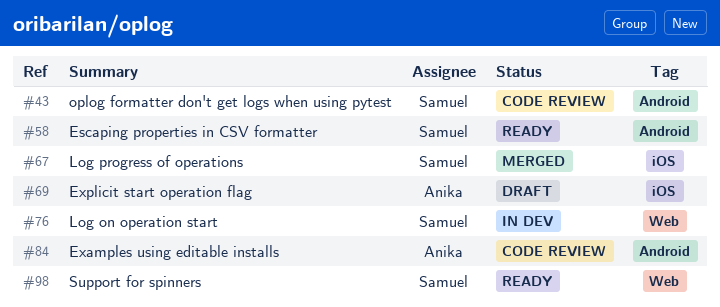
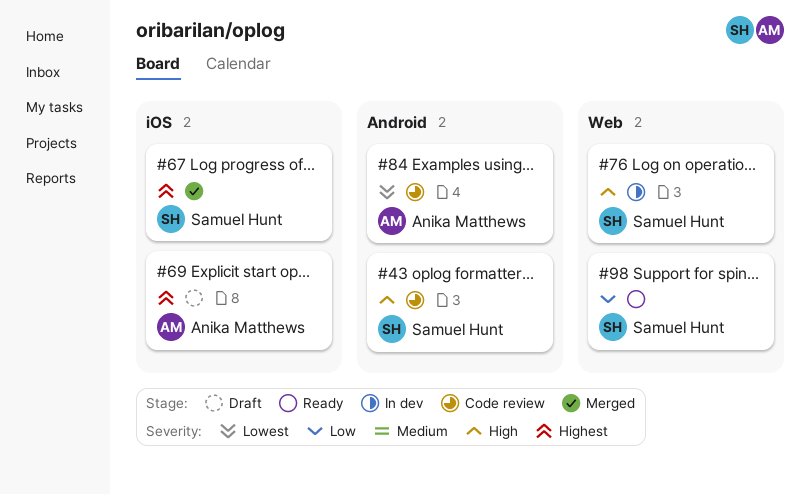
#58: present -> none

